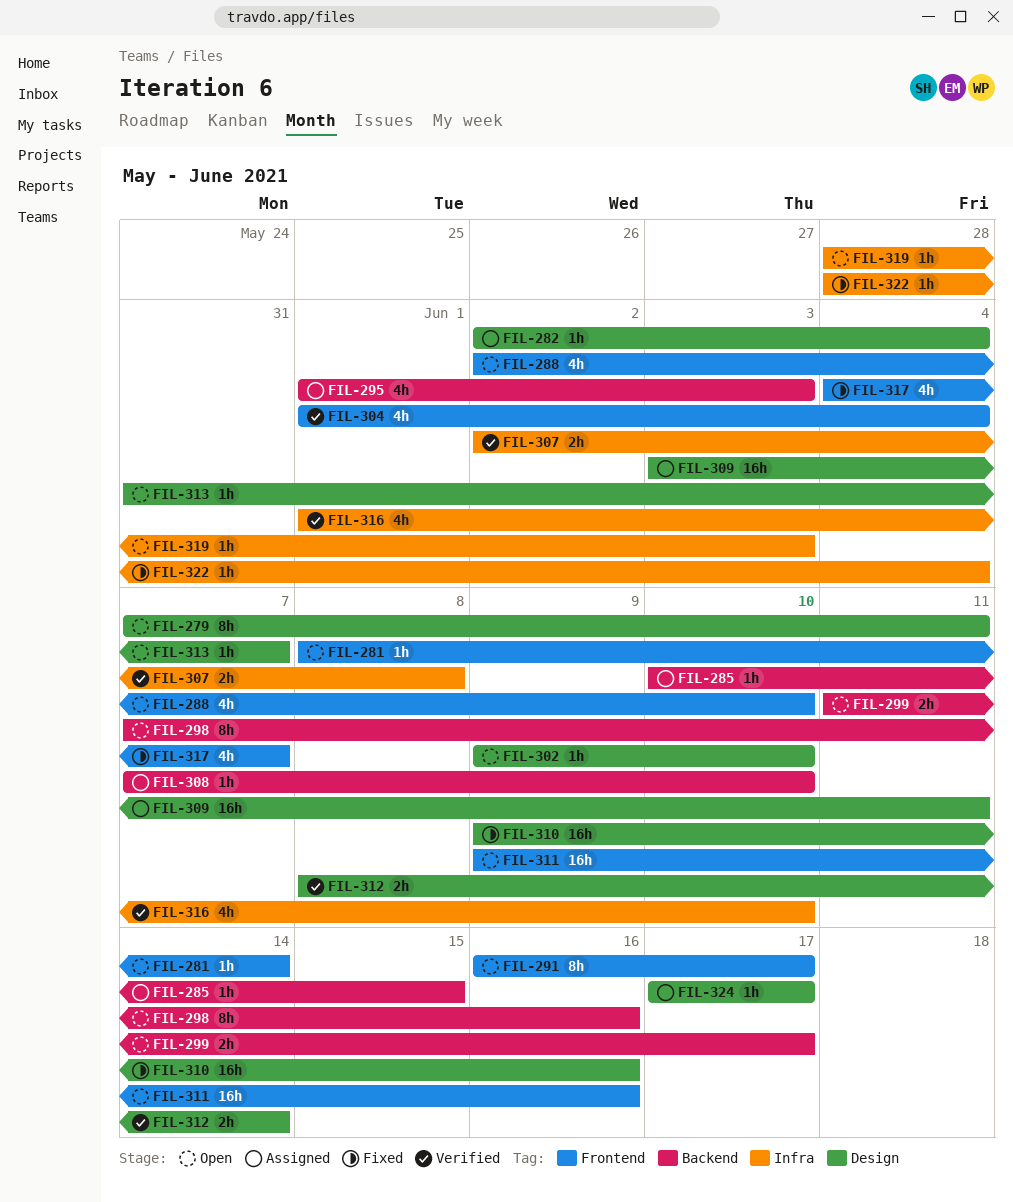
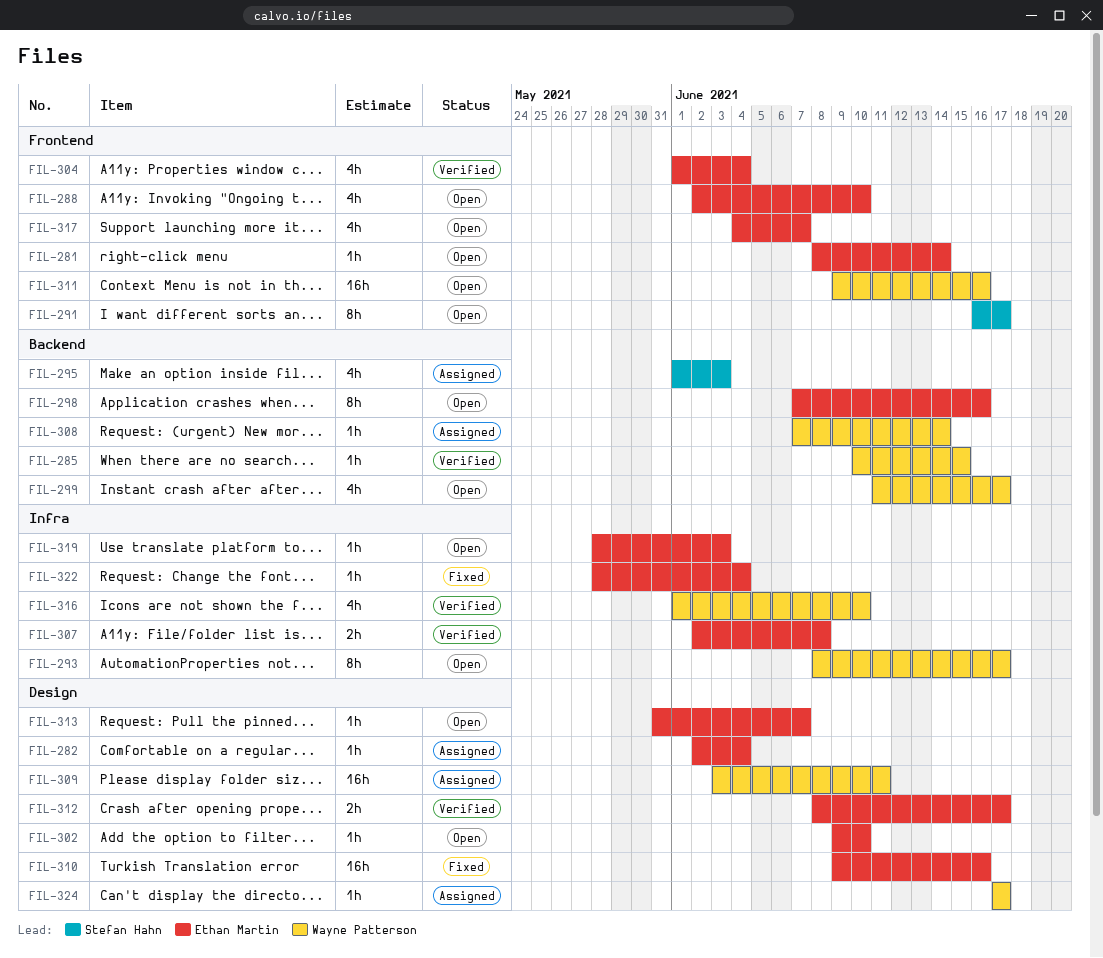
FIL-279: present -> none
FIL-285, status: Assigned -> Verified
FIL-293: none -> present
FIL-299, estimate: 2h -> 4h
FIL-308, due: Jun 10 -> Jun 14
FIL-312, due: Jun 14 -> Jun 17
FIL-317, status: Fixed -> Open

